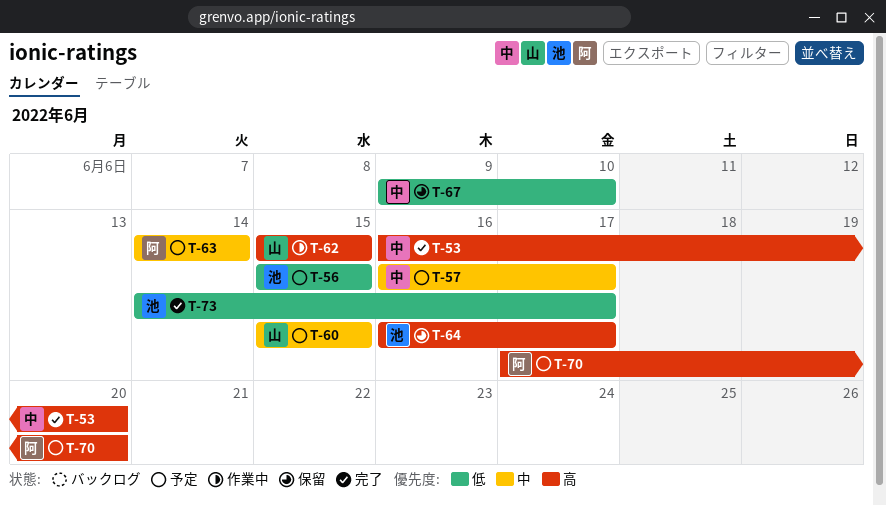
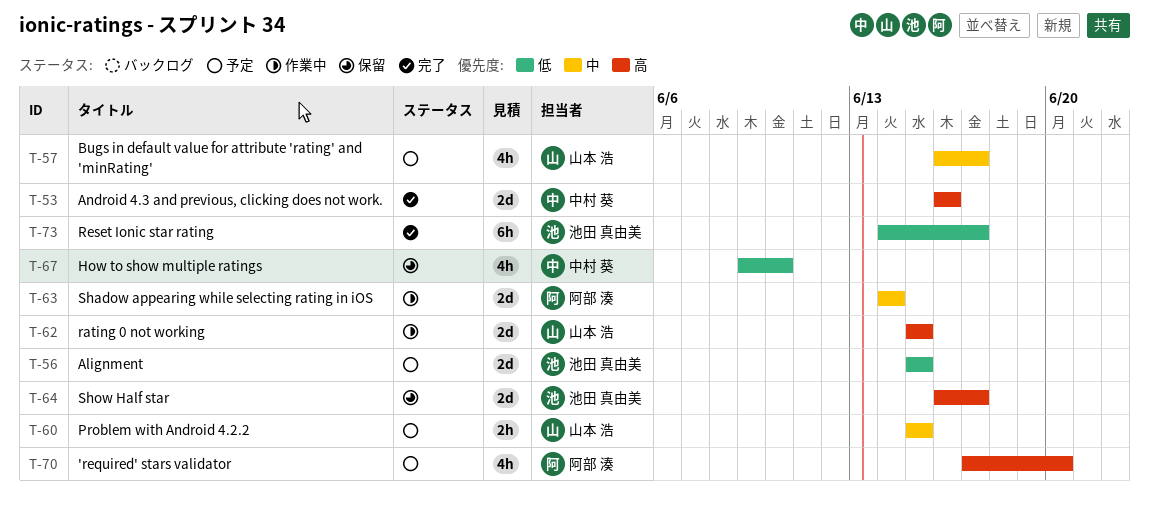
T-53, due: Jun 20 -> Jun 16
T-57, owner: 中村 葵 -> 山本 浩
T-63, status: 予定 -> 作業中

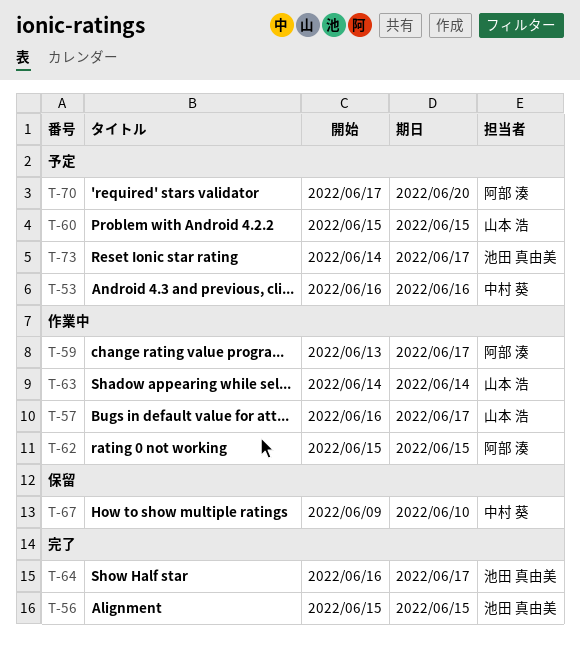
T-53, status: 完了 -> 予定
T-56, status: 予定 -> 完了
T-57, status: 予定 -> 作業中
T-59: none -> present
T-62, owner: 山本 浩 -> 阿部 湊
T-63, owner: 阿部 湊 -> 山本 浩
T-64, status: 保留 -> 完了
T-73, status: 完了 -> 予定

